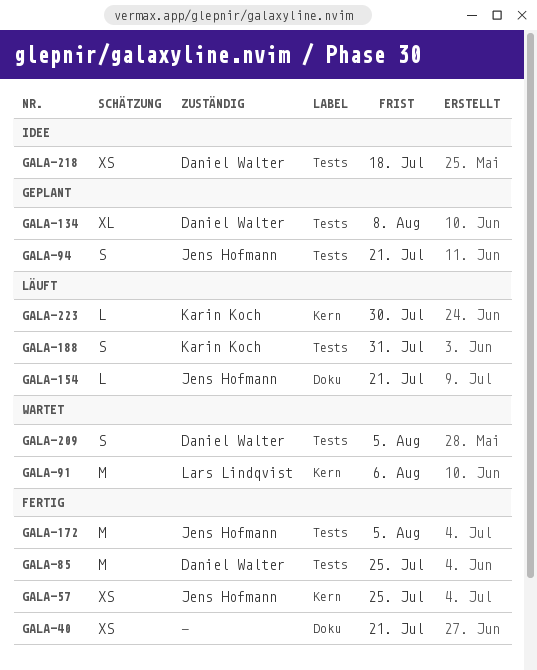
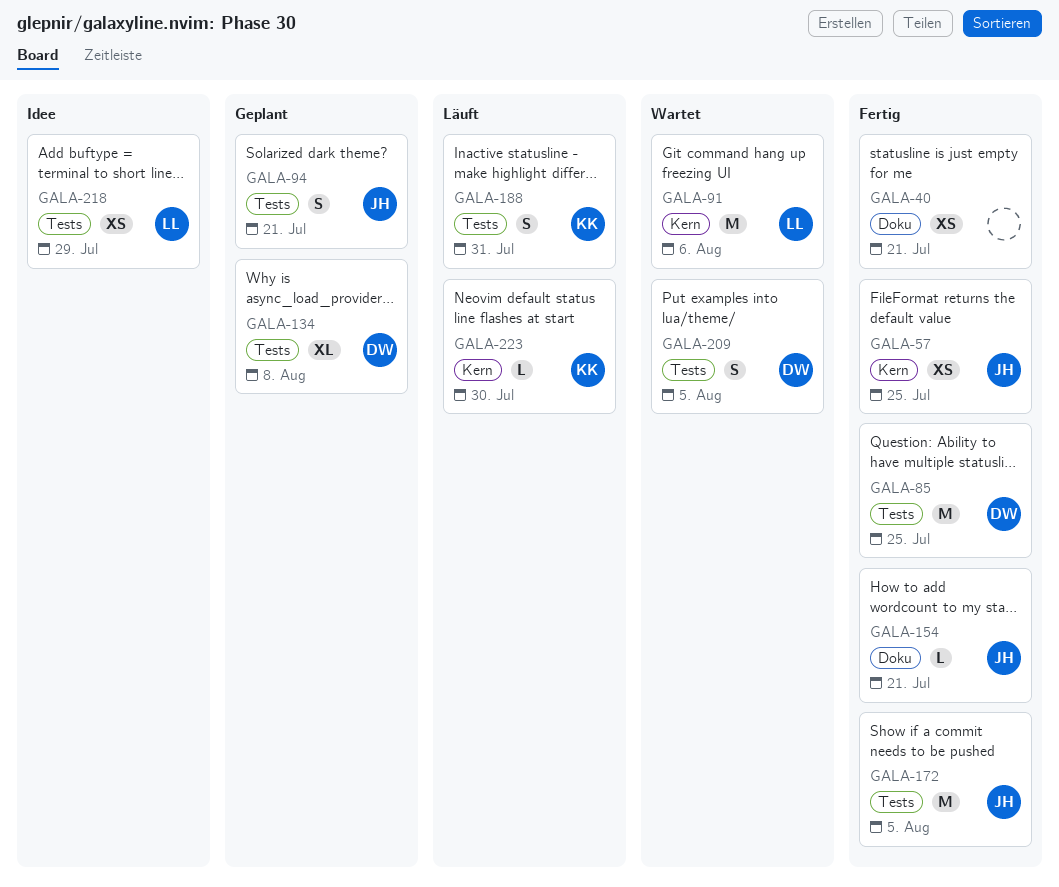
GALA-154, status: Läuft -> Fertig
GALA-218, owner: Daniel Walter -> Lars Lindqvist
GALA-218, due: Jul 18 -> Jul 29

